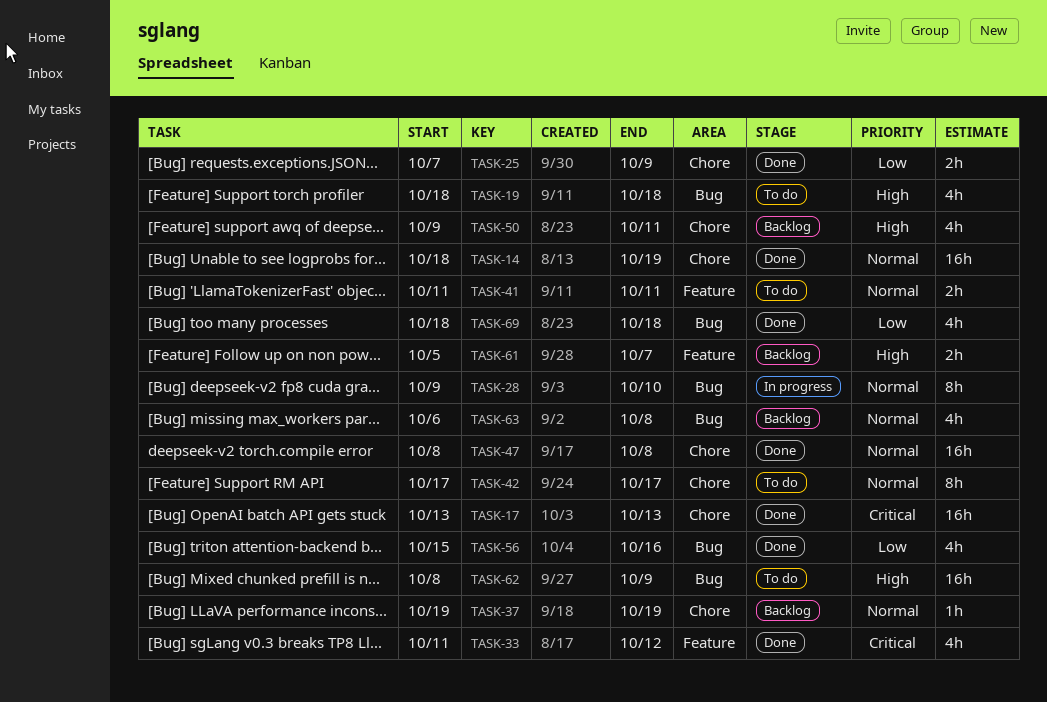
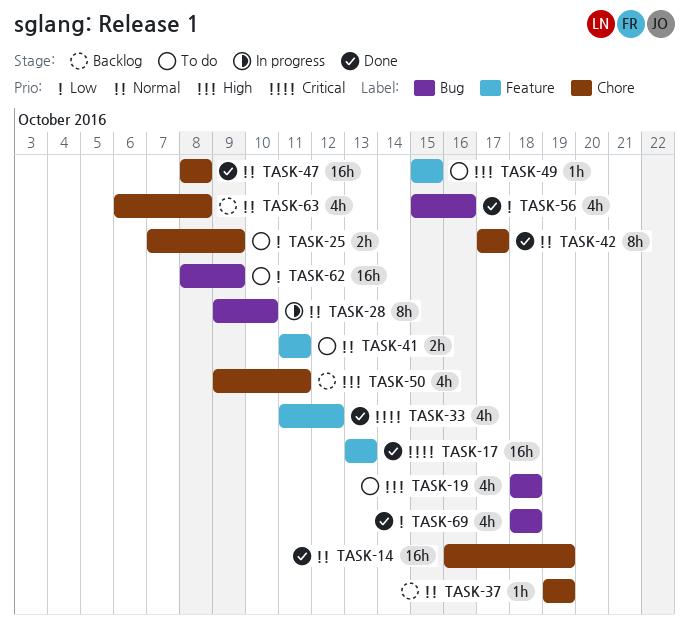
TASK-14, start: Oct 18 -> Oct 16
TASK-17, label: Chore -> Feature
TASK-25, status: Done -> To do
TASK-42, status: To do -> Done
TASK-49: none -> present
TASK-61: present -> none
TASK-62, priority: High -> Low
TASK-63, label: Bug -> Chore

